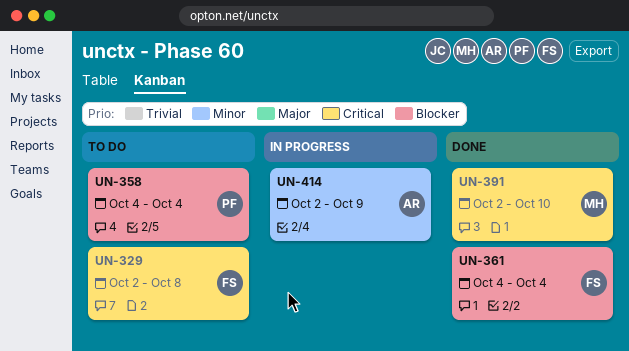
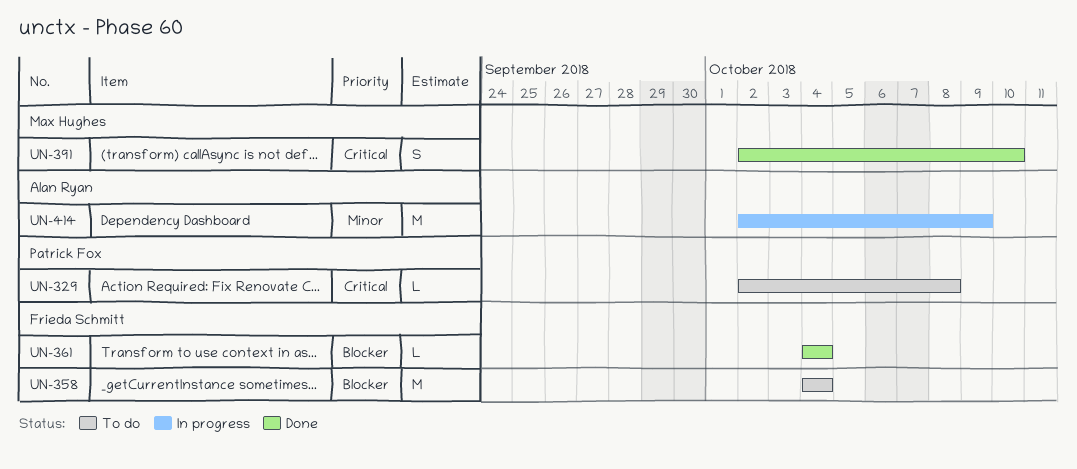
UN-329, owner: Frieda Schmitt -> Patrick Fox
UN-358, owner: Patrick Fox -> Frieda Schmitt

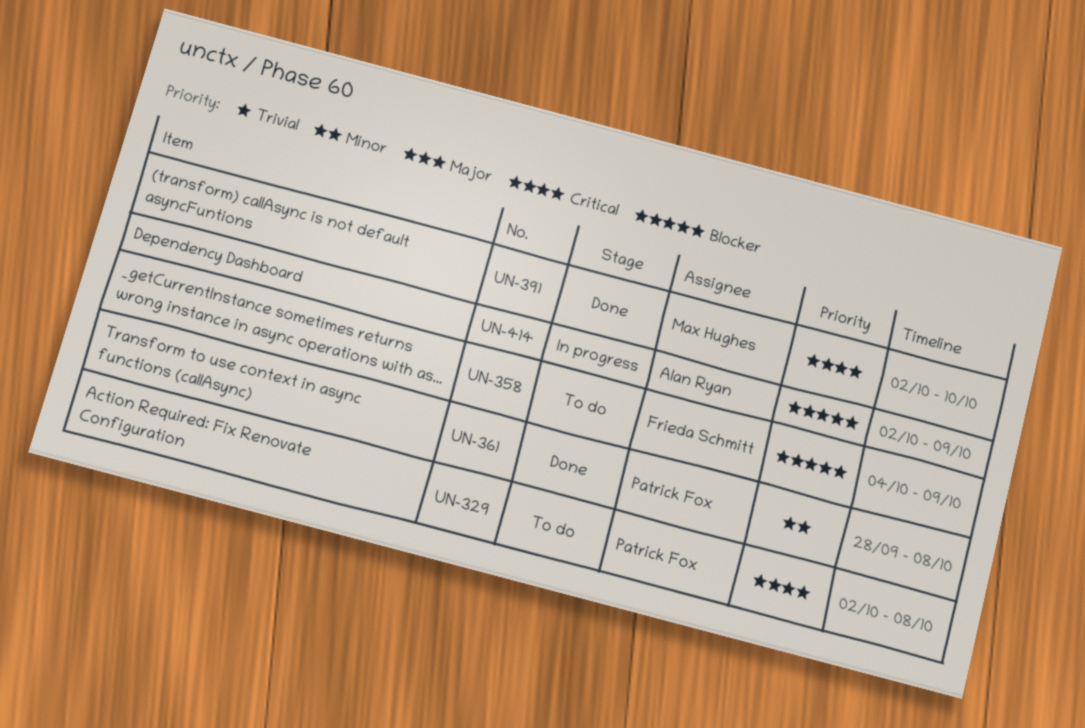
UN-358, due: Oct 4 -> Oct 9
UN-361, owner: Frieda Schmitt -> Patrick Fox
UN-361, priority: Blocker -> Minor
UN-361, start: Oct 4 -> Sep 28
UN-361, due: Oct 4 -> Oct 8
UN-414, priority: Minor -> Blocker

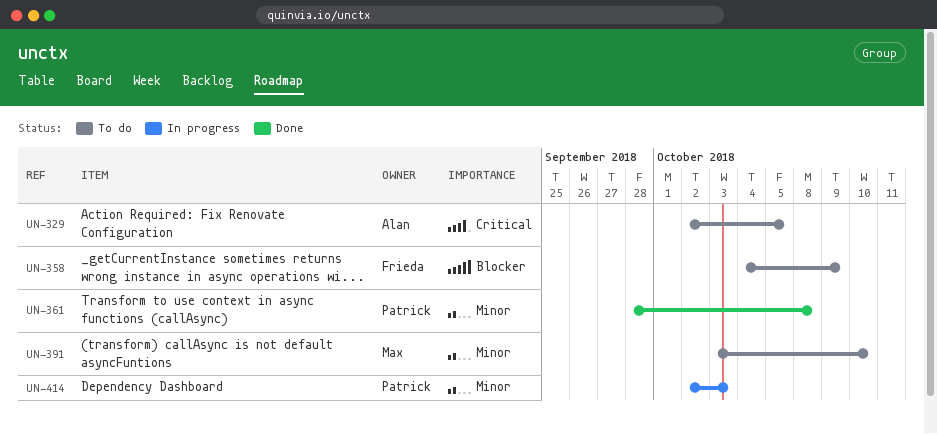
UN-329, owner: Patrick Fox -> Alan Ryan
UN-329, due: Oct 8 -> Oct 5
UN-391, status: Done -> To do
UN-391, priority: Critical -> Minor
UN-391, start: Oct 2 -> Oct 3
UN-414, owner: Alan Ryan -> Patrick Fox
UN-414, priority: Blocker -> Minor
UN-414, due: Oct 9 -> Oct 3

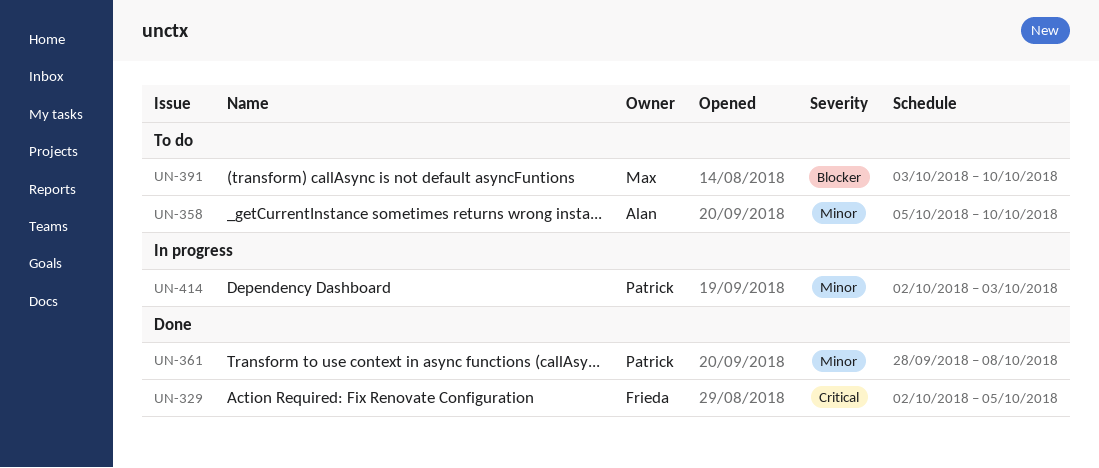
UN-329, status: To do -> Done
UN-329, owner: Alan -> Frieda
UN-358, owner: Frieda -> Alan
UN-358, priority: Blocker -> Minor
UN-358, start: Oct 4 -> Oct 5
UN-358, due: Oct 9 -> Oct 10
UN-391, priority: Minor -> Blocker

